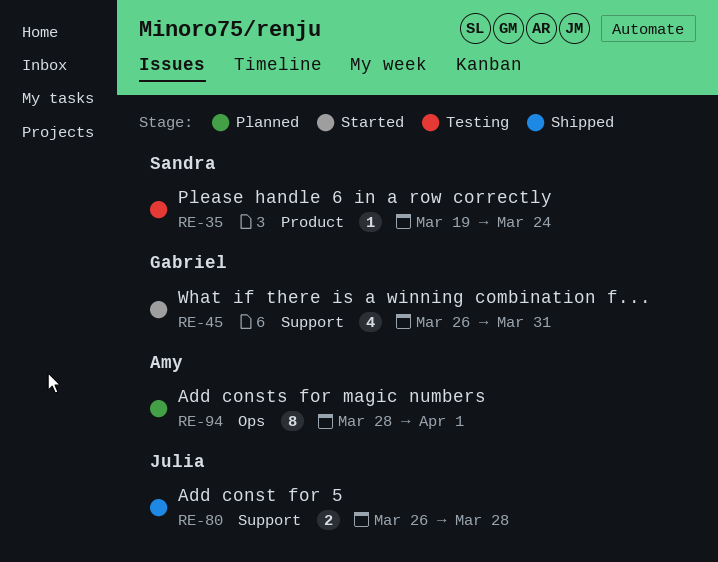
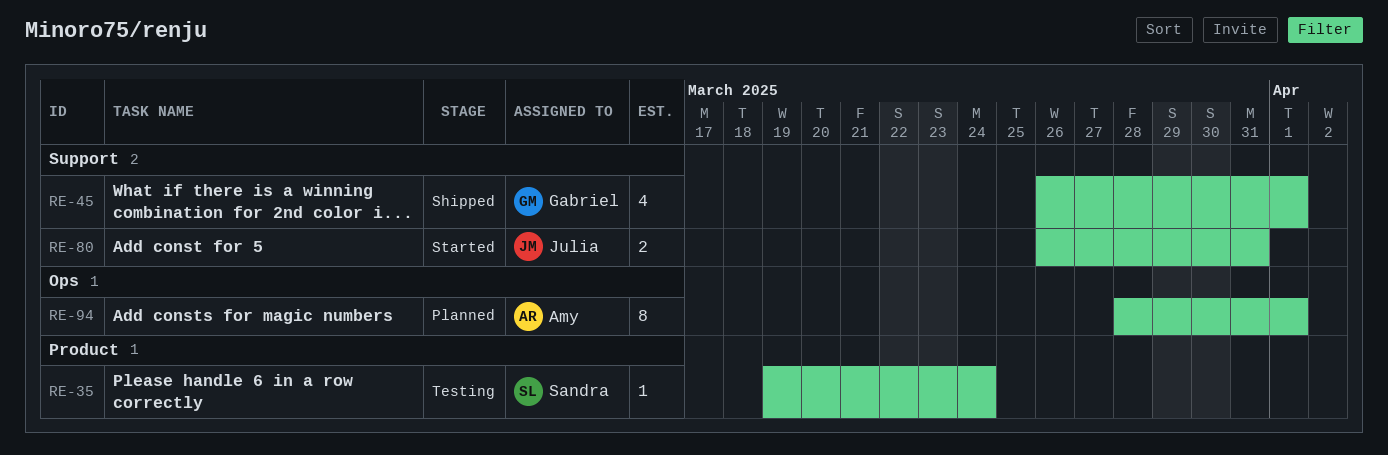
RE-45, status: Started -> Shipped
RE-45, due: Mar 31 -> Apr 1
RE-80, status: Shipped -> Started
RE-80, due: Mar 28 -> Mar 31

